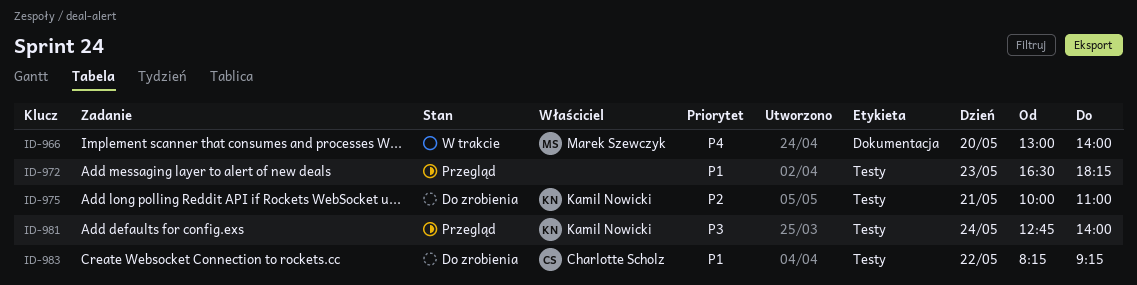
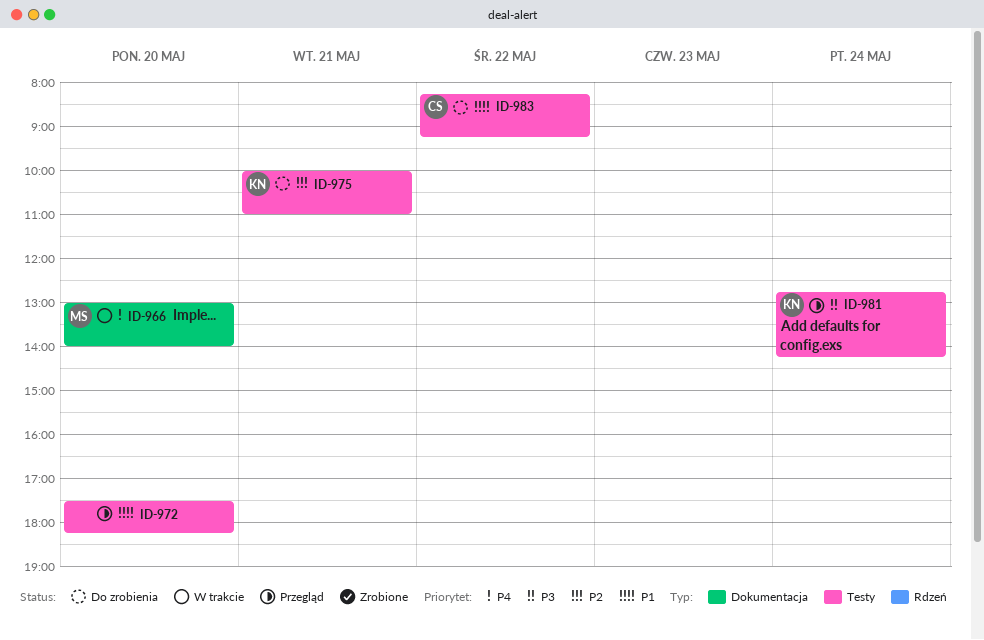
ID-972, day: May 23 -> May 20
ID-972, begins: 16:30 -> 17:30
ID-981, ends: 14:00 -> 14:15

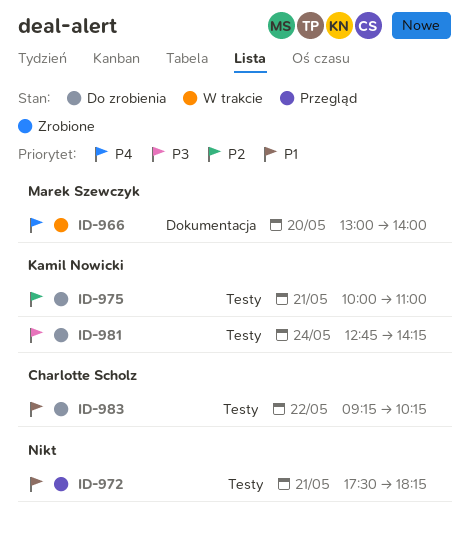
ID-972, day: May 20 -> May 21
ID-981, status: Przegląd -> Do zrobienia
ID-983, begins: 08:15 -> 09:15
ID-983, ends: 09:15 -> 10:15

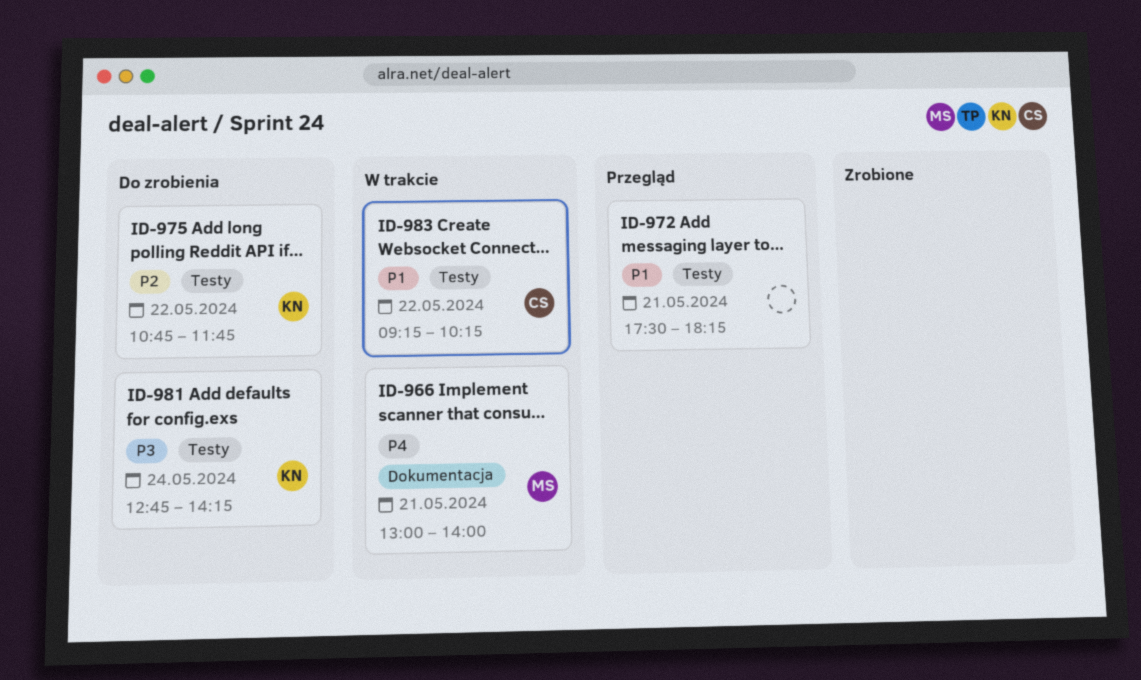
ID-966, day: May 20 -> May 21
ID-975, day: May 21 -> May 22
ID-975, begins: 10:00 -> 10:45
ID-975, ends: 11:00 -> 11:45
ID-983, status: Do zrobienia -> W trakcie

